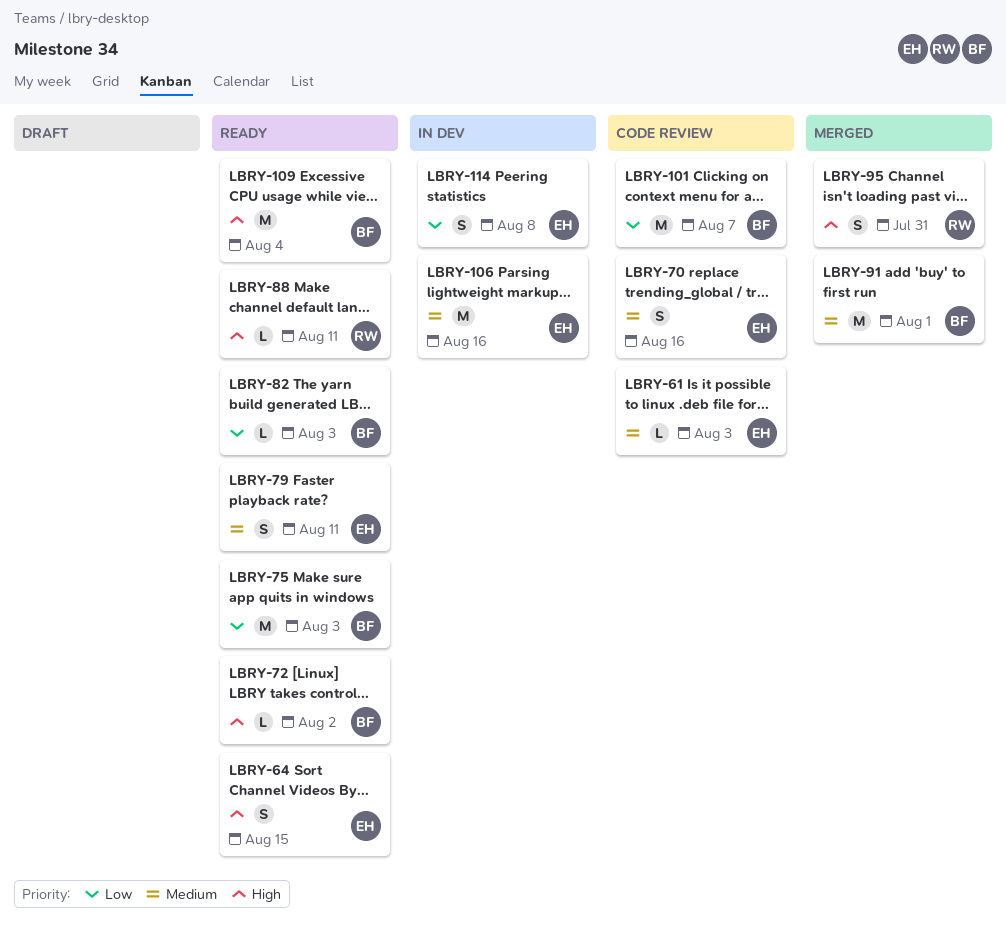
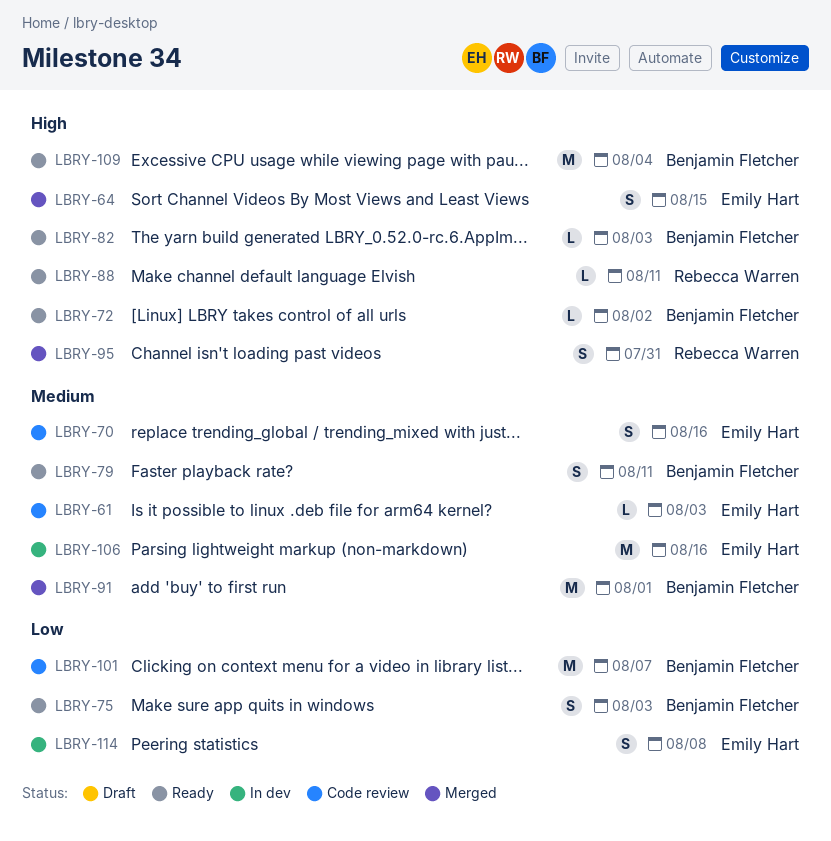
LBRY-64, status: Ready -> Merged
LBRY-75, estimate: M -> S
LBRY-79, owner: Emily Hart -> Benjamin Fletcher
LBRY-82, priority: Low -> High

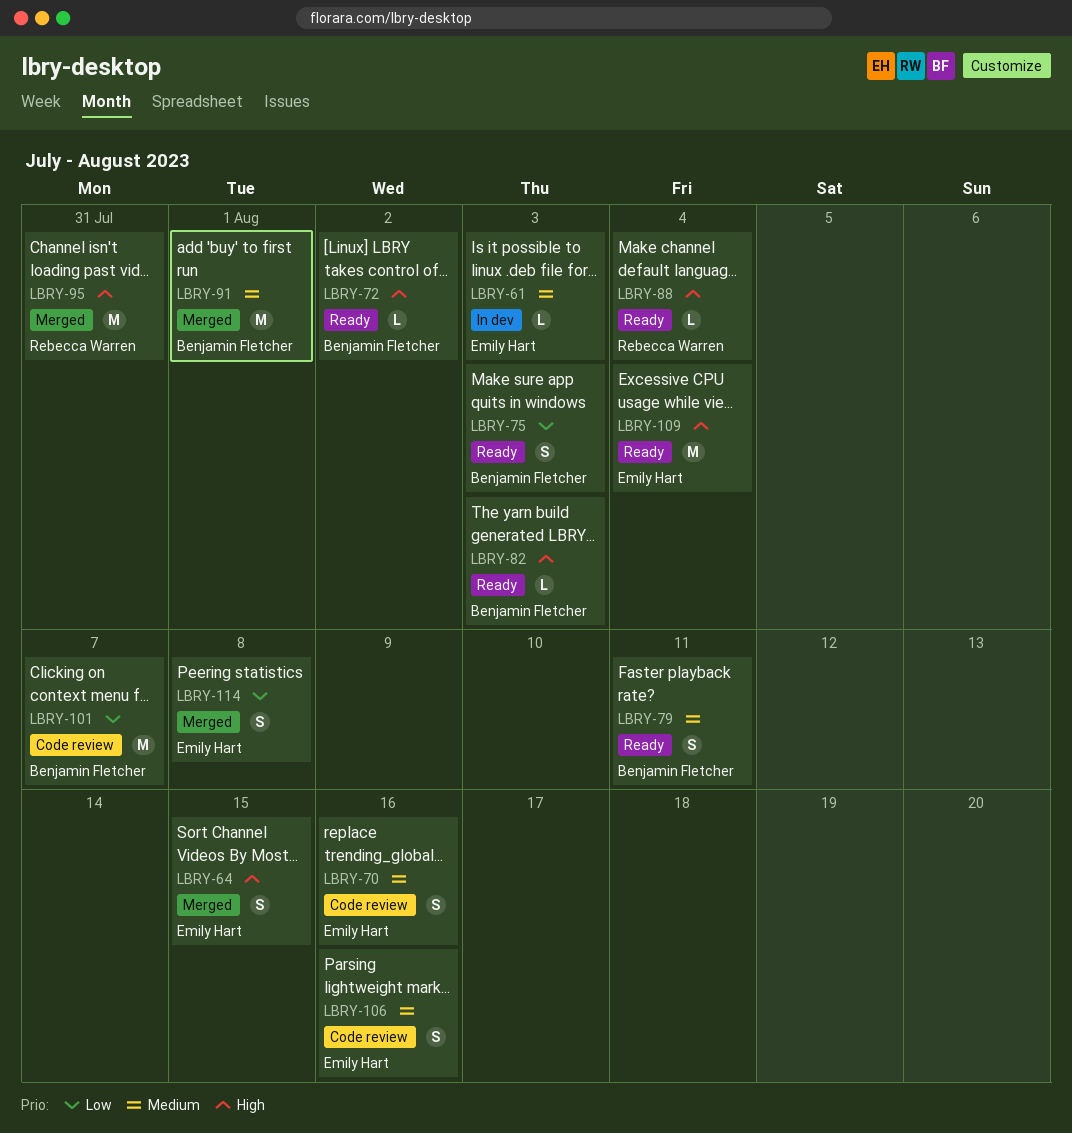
LBRY-61, status: Code review -> In dev
LBRY-88, due: Aug 11 -> Aug 4
LBRY-95, estimate: S -> M
LBRY-106, status: In dev -> Code review
LBRY-106, estimate: M -> S
LBRY-109, owner: Benjamin Fletcher -> Emily Hart
LBRY-114, status: In dev -> Merged

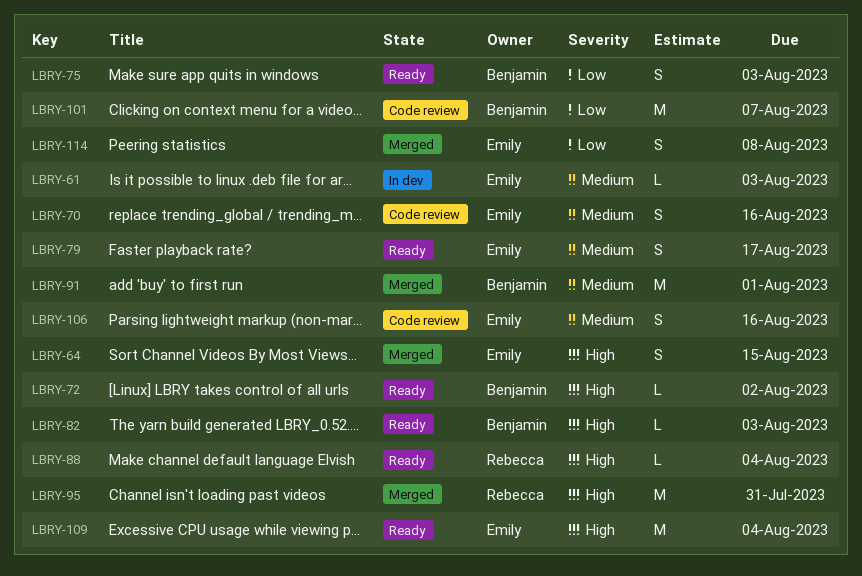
LBRY-79, owner: Benjamin Fletcher -> Emily Hart
LBRY-79, due: Aug 11 -> Aug 17

